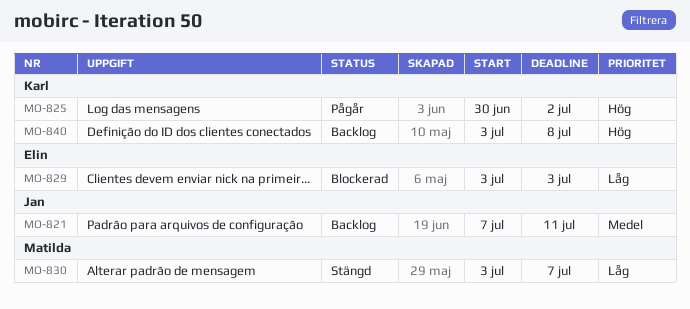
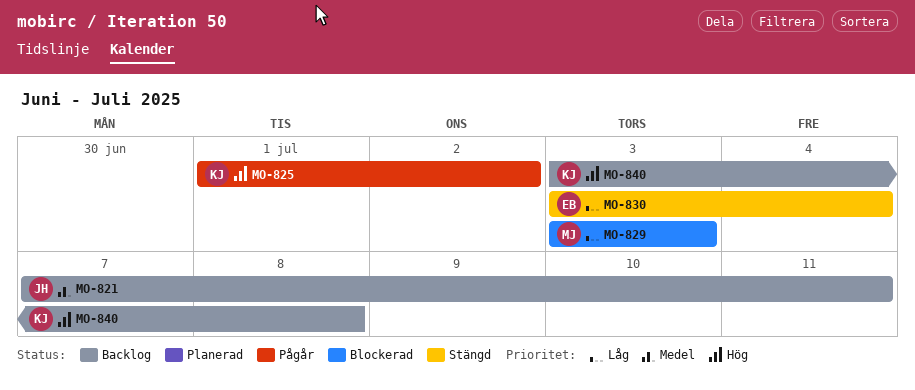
MO-825, start: Jun 30 -> Jul 1
MO-829, owner: Elin -> Matilda
MO-830, owner: Matilda -> Elin
MO-830, due: Jul 7 -> Jul 4

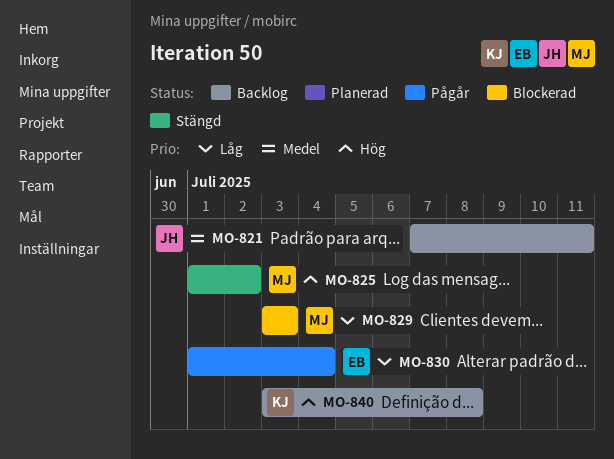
MO-825, status: Pågår -> Stängd
MO-825, owner: KJ -> MJ
MO-830, status: Stängd -> Pågår
MO-830, start: Jul 3 -> Jul 1

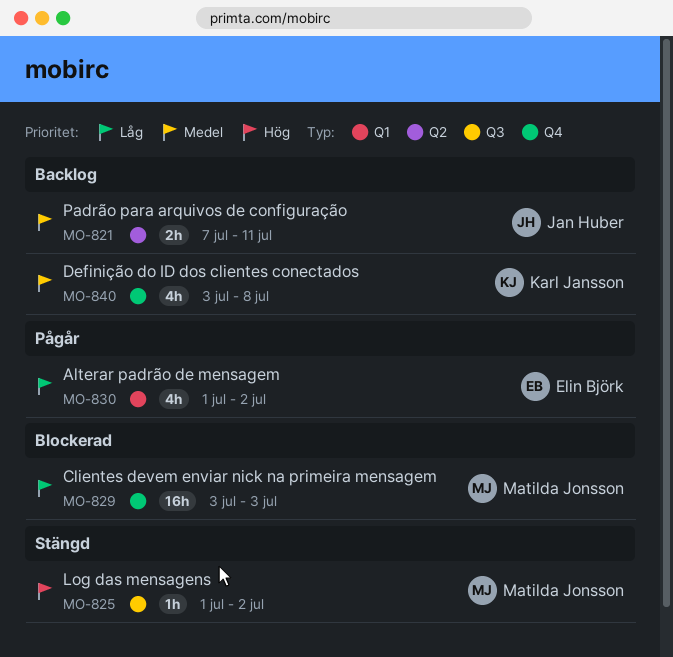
MO-830, due: Jul 4 -> Jul 2
MO-840, priority: Hög -> Medel

